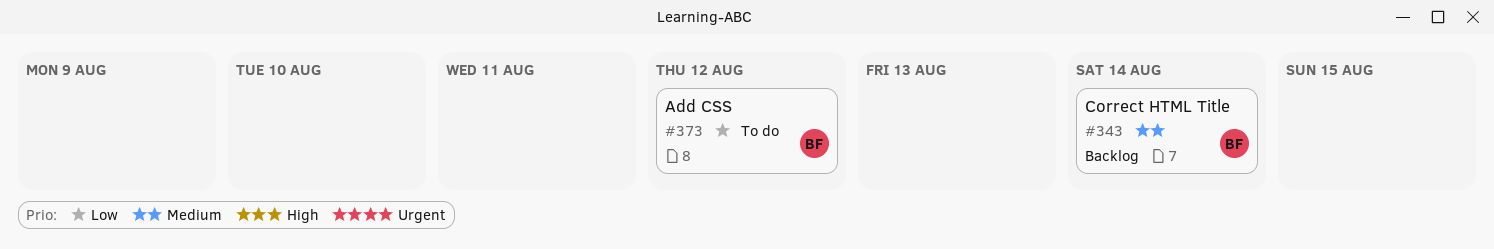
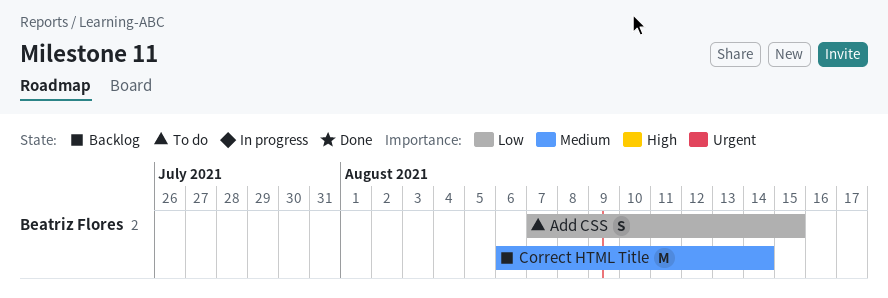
Add CSS, due: Aug 12 -> Aug 15

